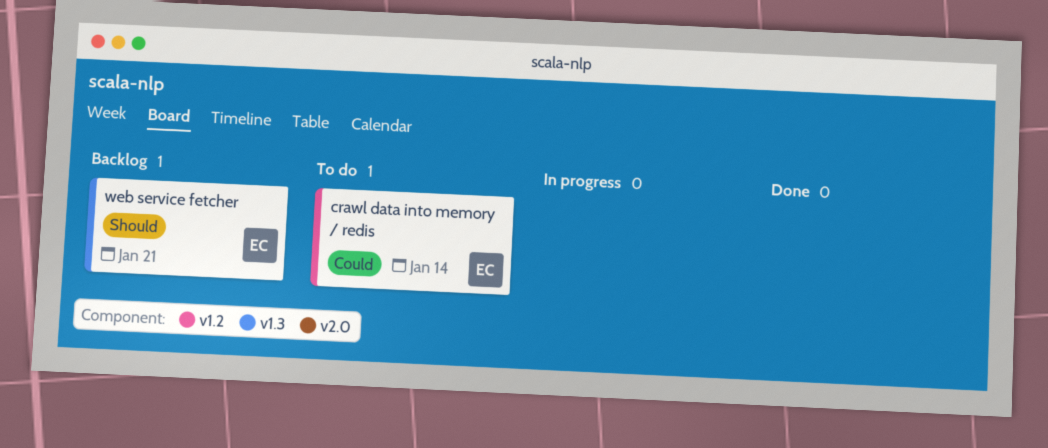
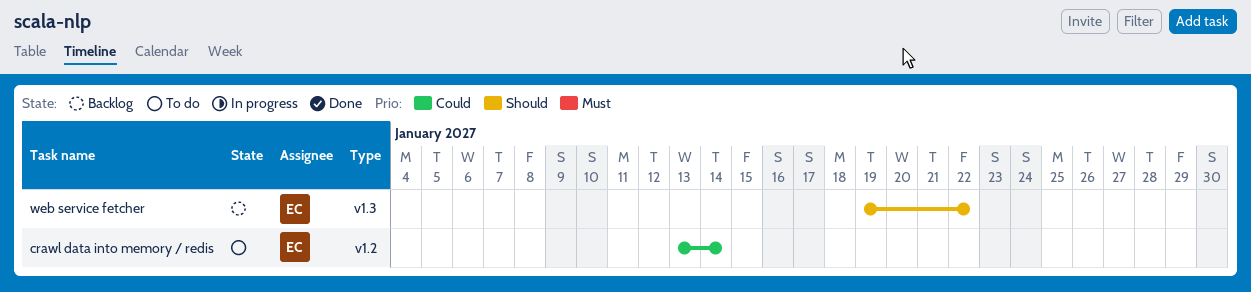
web service fetcher, due: Jan 21 -> Jan 22

